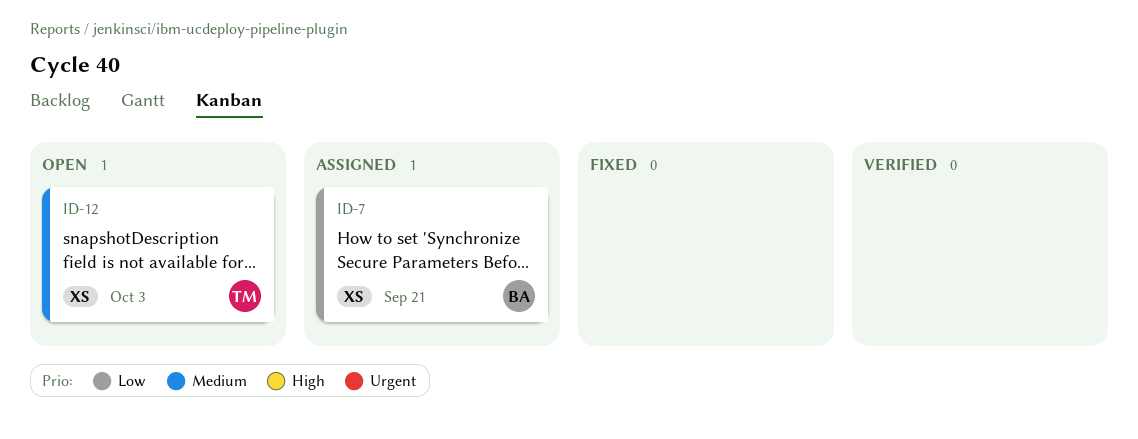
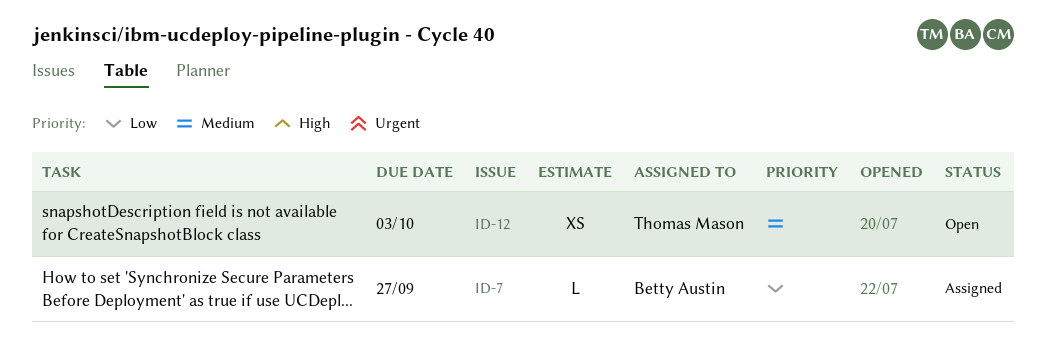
ID-7, estimate: XS -> L
ID-7, due: Sep 21 -> Sep 27

